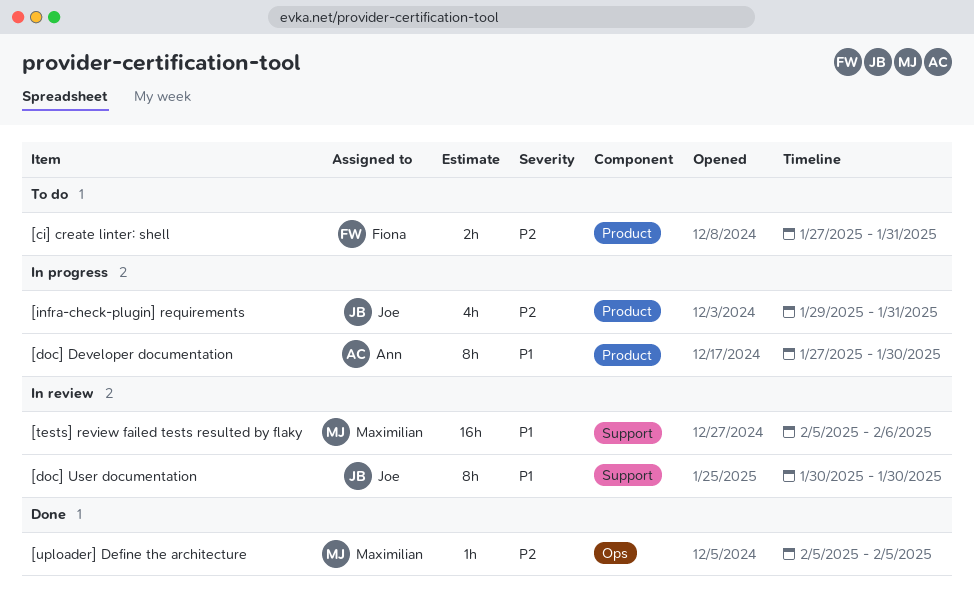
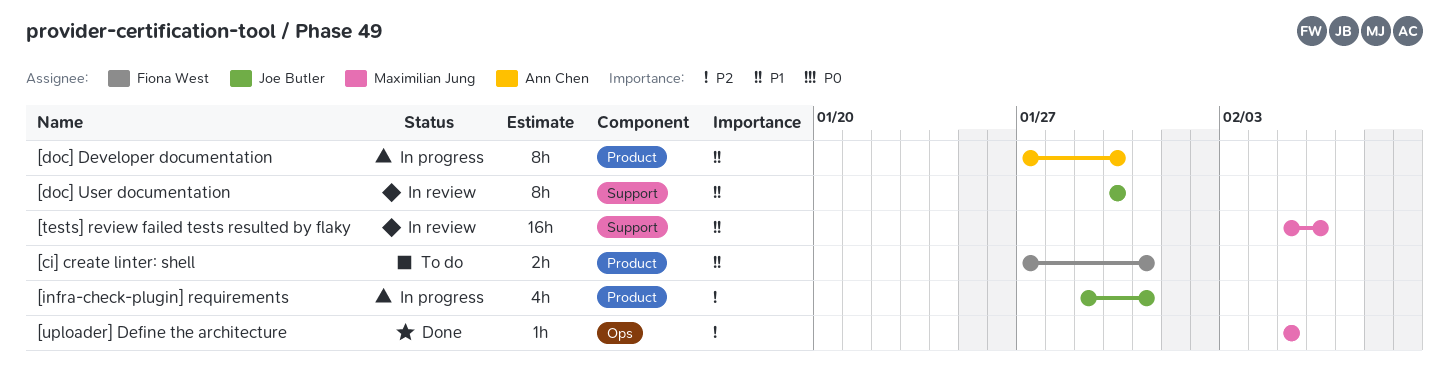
[ci] create linter: shell, priority: P2 -> P1

